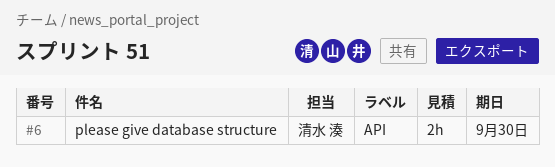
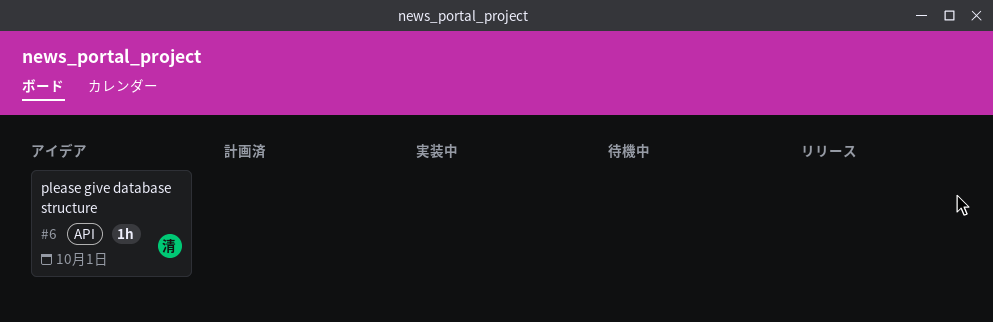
#6, estimate: 2h -> 1h
#6, due: Sep 30 -> Oct 1

